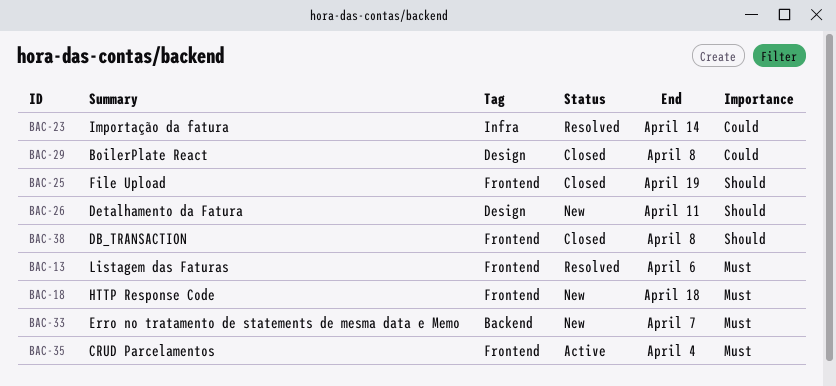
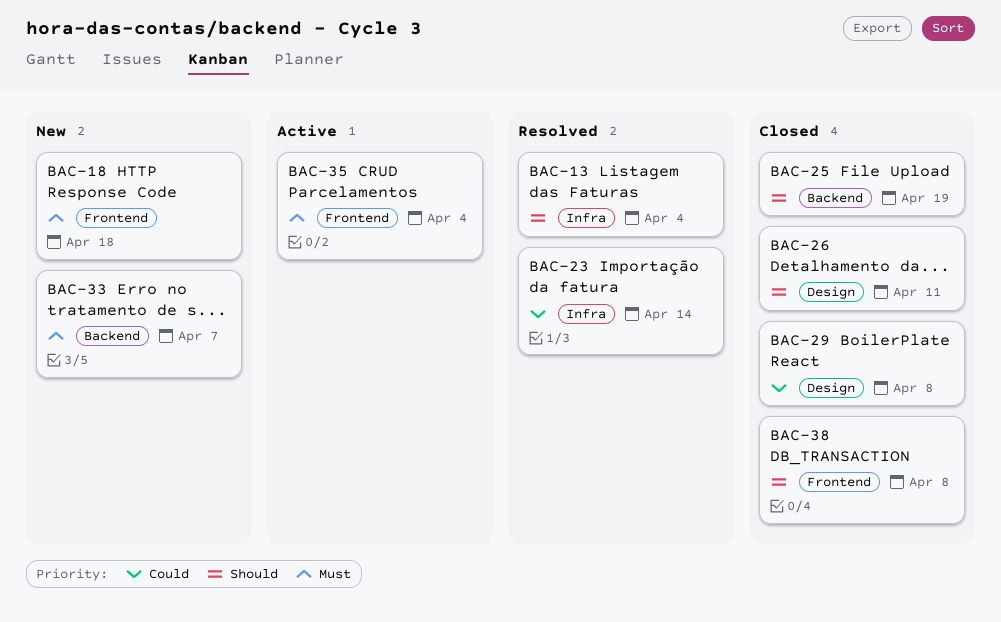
BAC-13, priority: Must -> Should
BAC-13, label: Frontend -> Infra
BAC-13, due: Apr 6 -> Apr 4
BAC-25, label: Frontend -> Backend
BAC-26, status: New -> Closed

